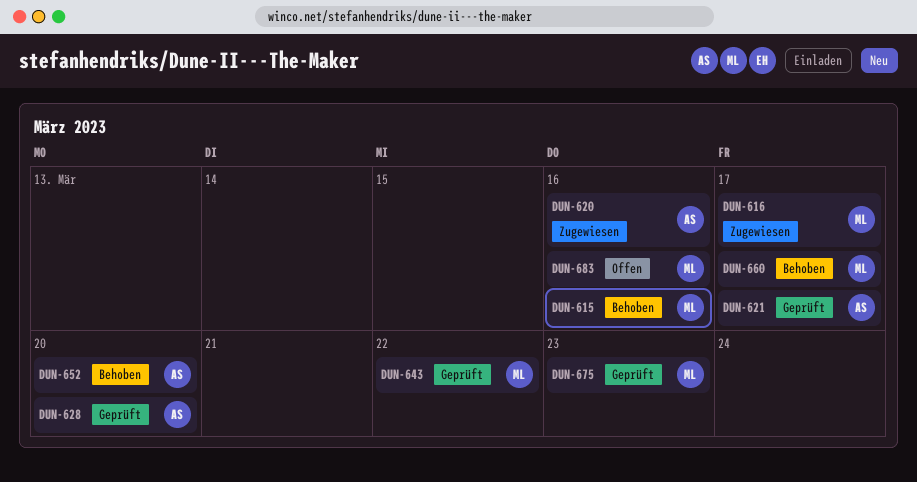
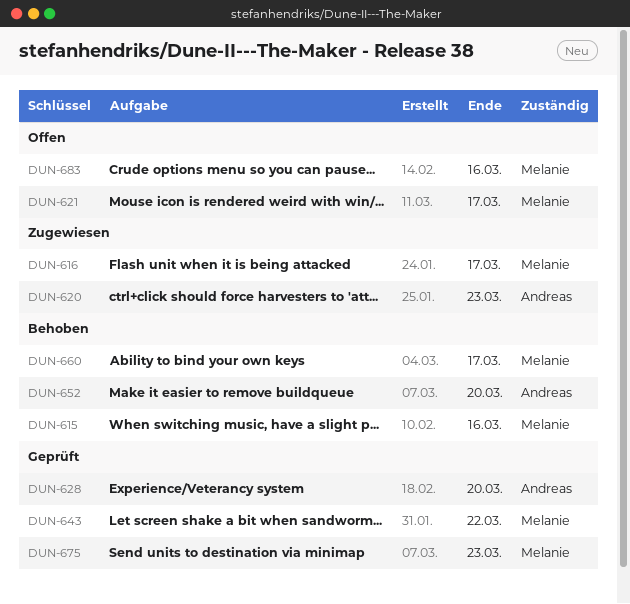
DUN-620, due: Mar 16 -> Mar 23
DUN-621, status: Geprüft -> Offen
DUN-621, owner: Andreas -> Melanie

